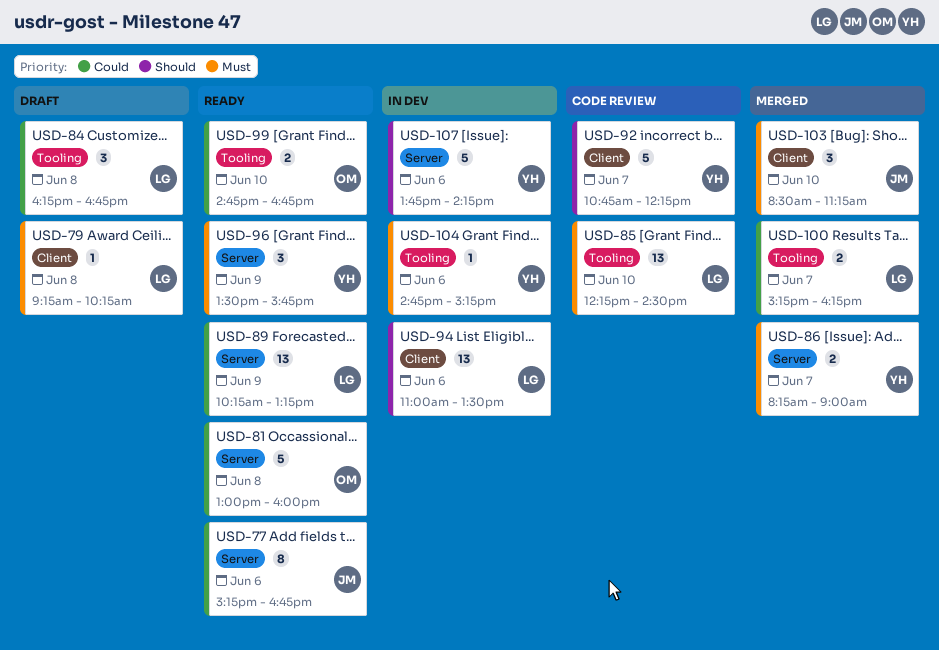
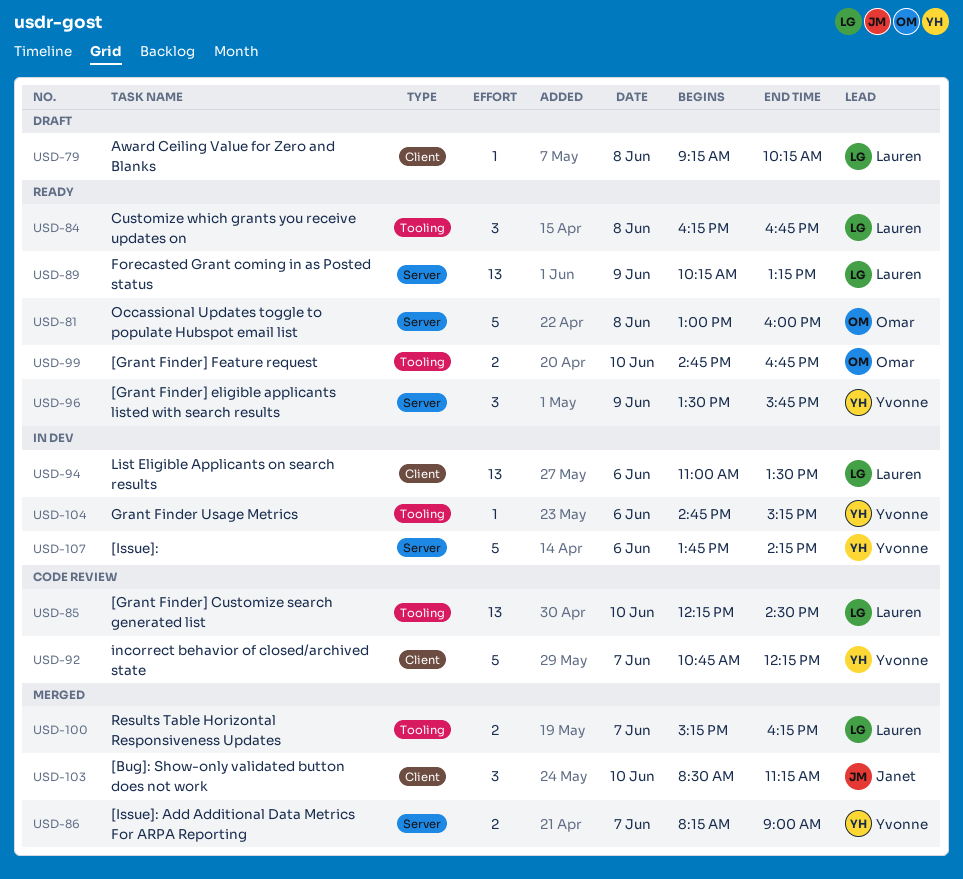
USD-77: present -> none
USD-84, status: Draft -> Ready

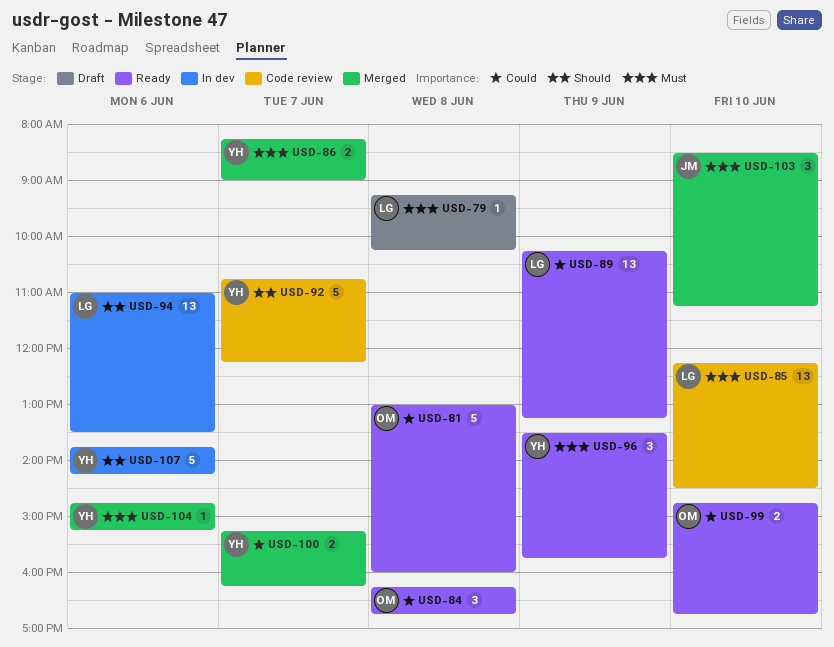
USD-84, owner: Lauren -> Omar
USD-100, owner: Lauren -> Yvonne
USD-104, status: In dev -> Merged

